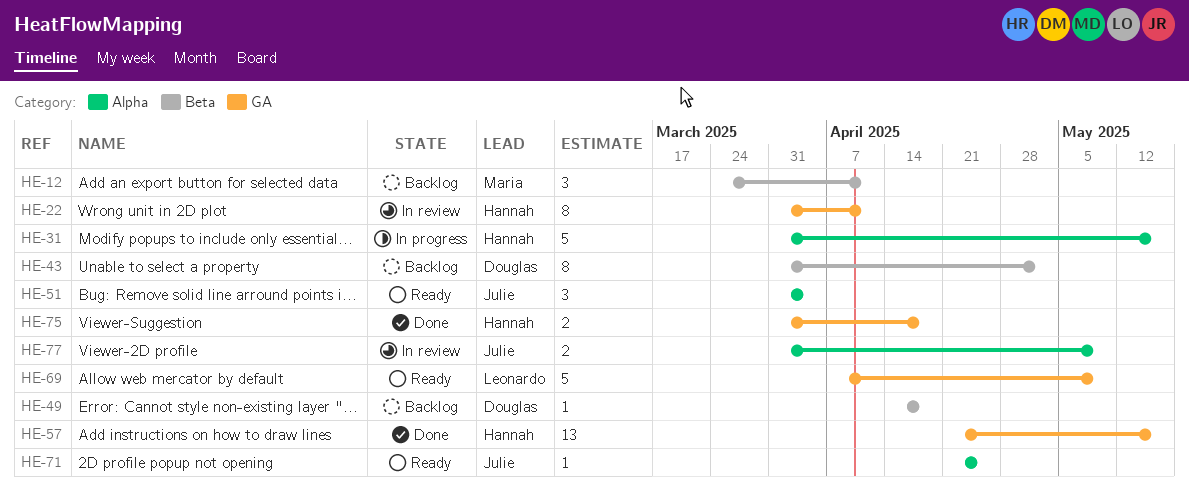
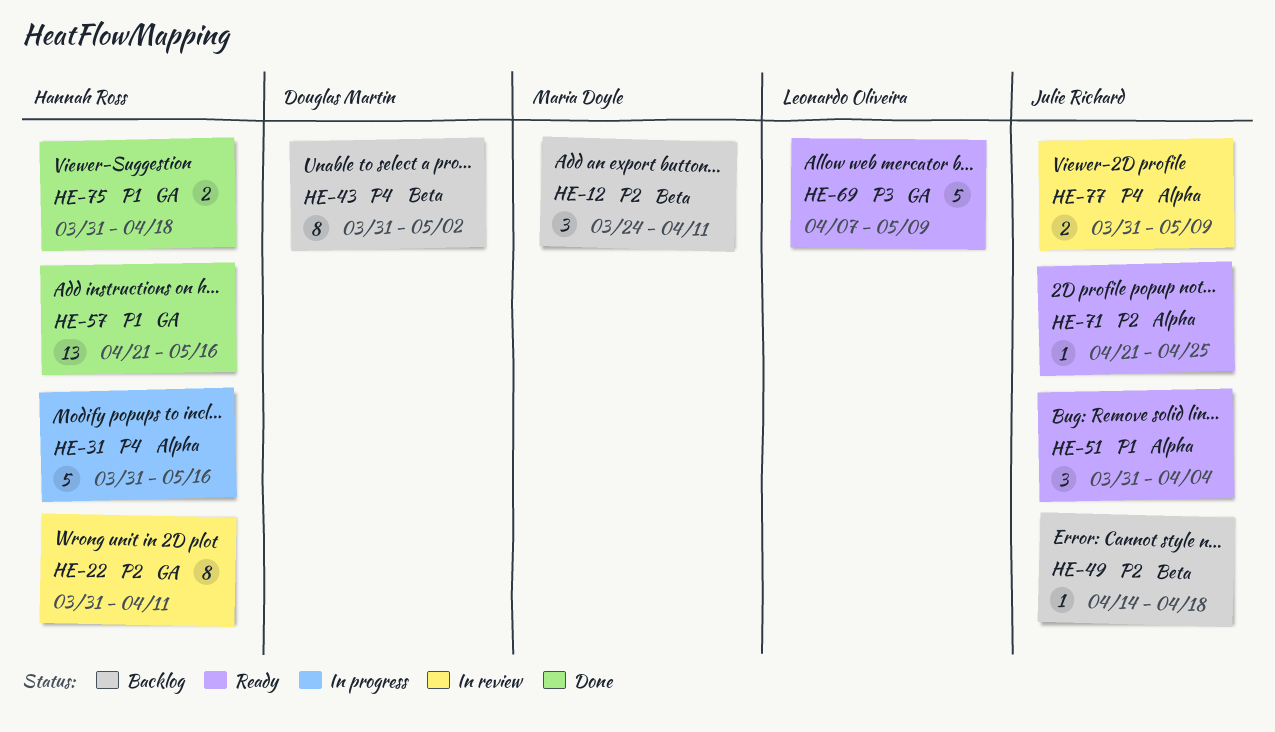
HE-49, owner: Douglas Martin -> Julie Richard

